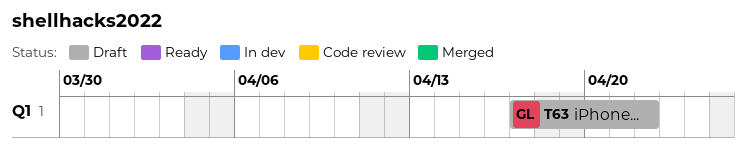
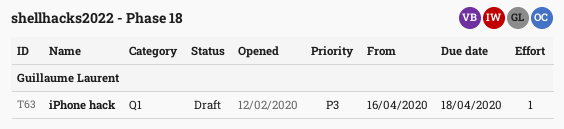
T63, start: Apr 17 -> Apr 16
T63, due: Apr 22 -> Apr 18

